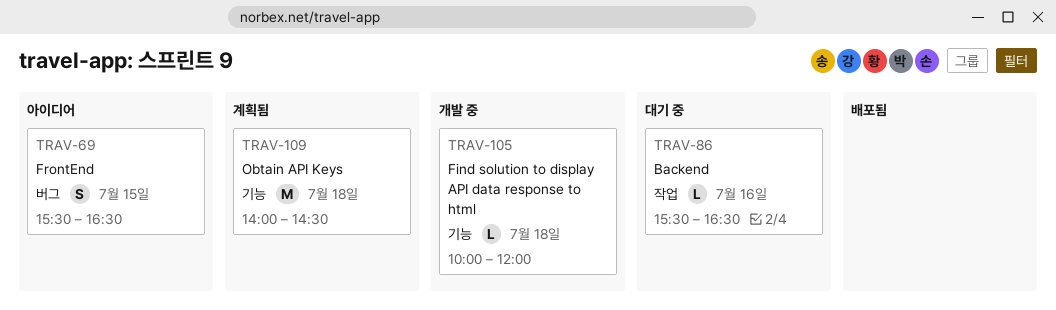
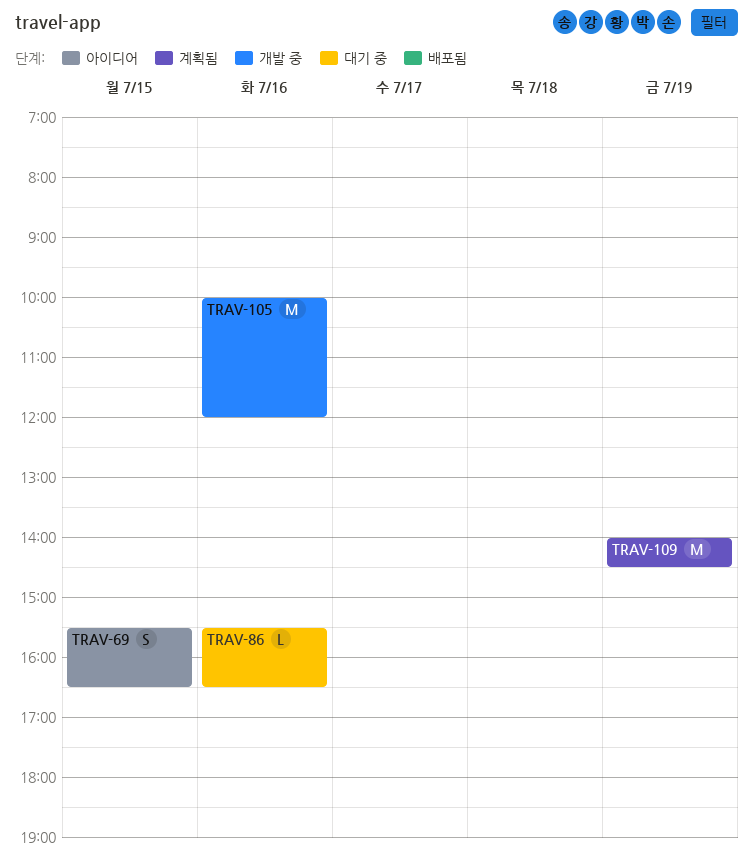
TRAV-105, estimate: L -> M
TRAV-105, day: Jul 18 -> Jul 16
TRAV-109, day: Jul 18 -> Jul 19

